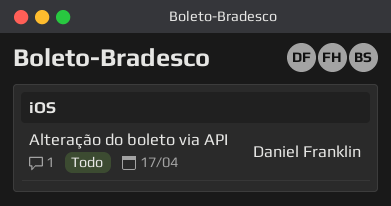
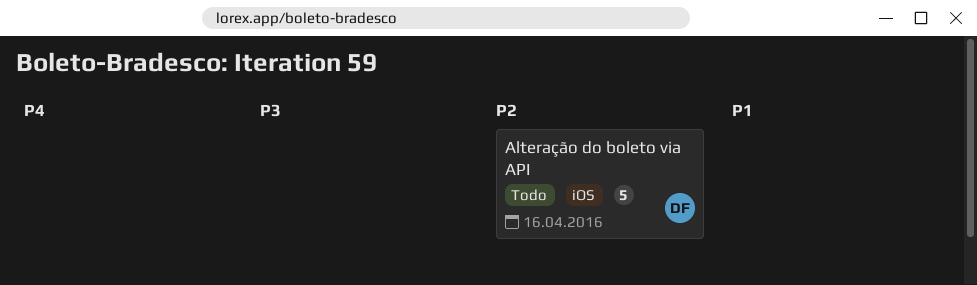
Alteração do boleto via API, due: Apr 17 -> Apr 16

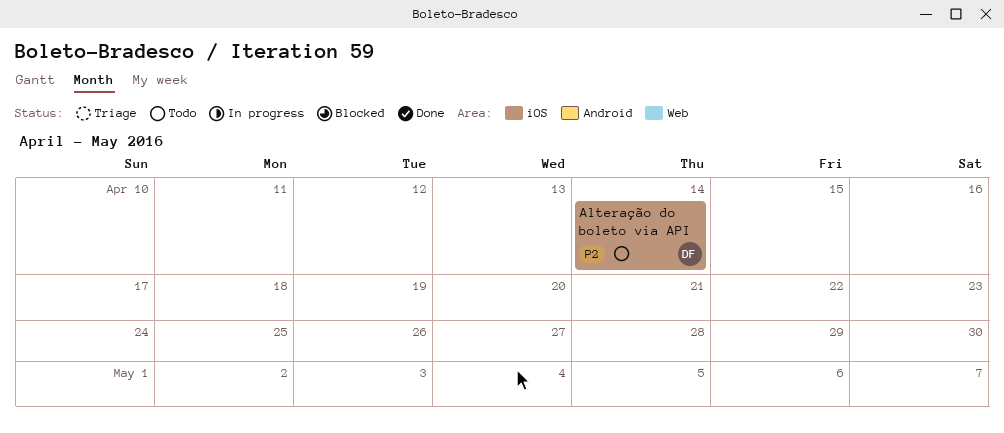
Alteração do boleto via API, due: Apr 16 -> Apr 14

